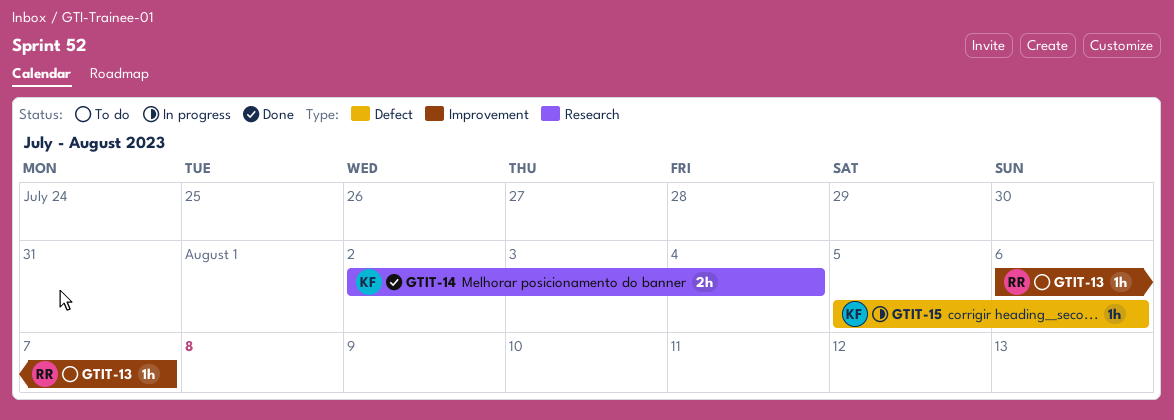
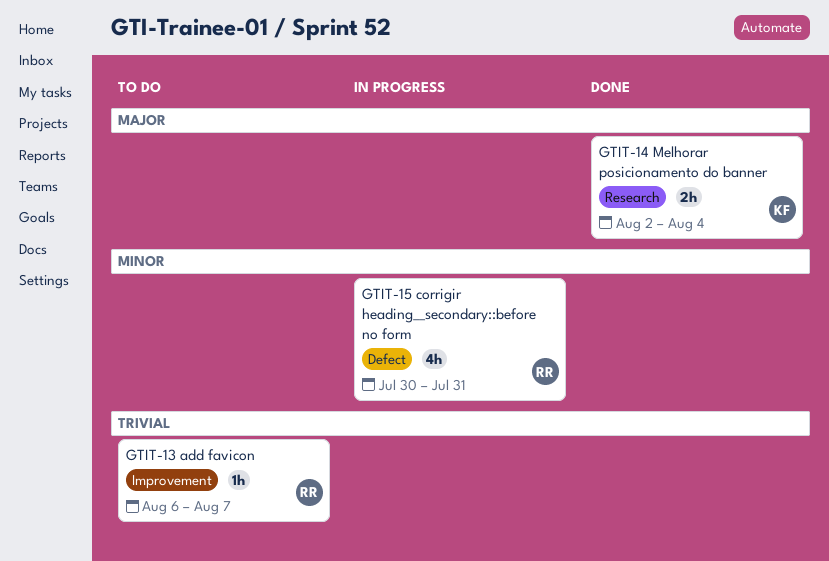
GTIT-15, owner: KF -> RR
GTIT-15, estimate: 1h -> 4h
GTIT-15, start: Aug 5 -> Jul 30
GTIT-15, due: Aug 6 -> Jul 31

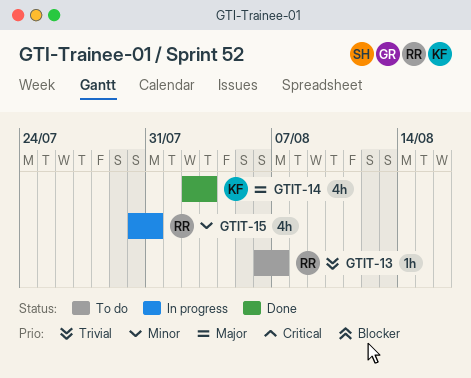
GTIT-14, estimate: 2h -> 4h
GTIT-14, due: Aug 4 -> Aug 3

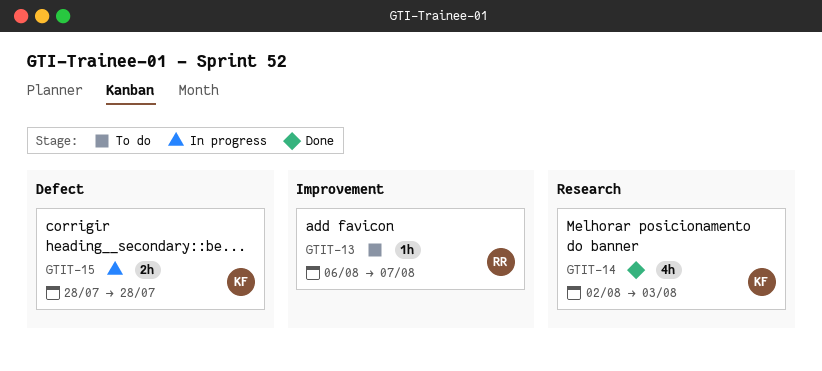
GTIT-15, owner: RR -> KF
GTIT-15, estimate: 4h -> 2h
GTIT-15, start: Jul 30 -> Jul 28
GTIT-15, due: Jul 31 -> Jul 28

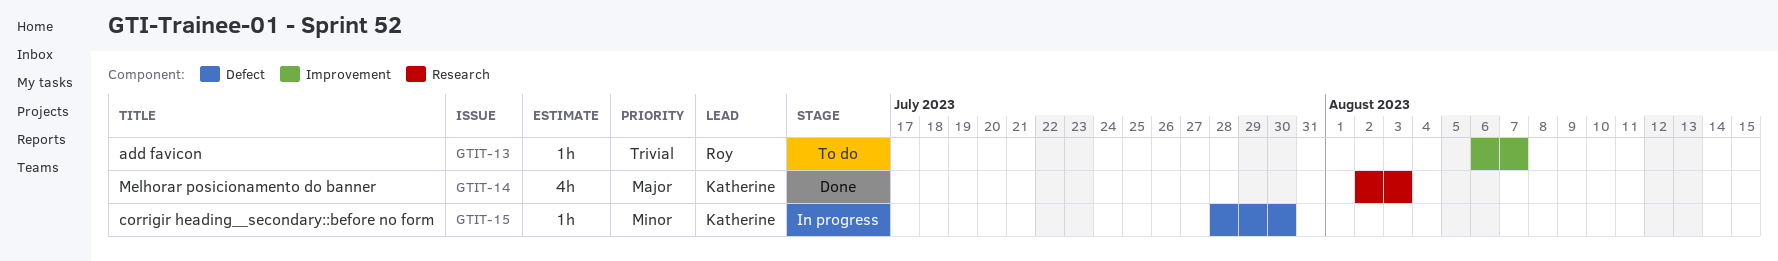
GTIT-15, estimate: 2h -> 1h
GTIT-15, due: Jul 28 -> Jul 30

